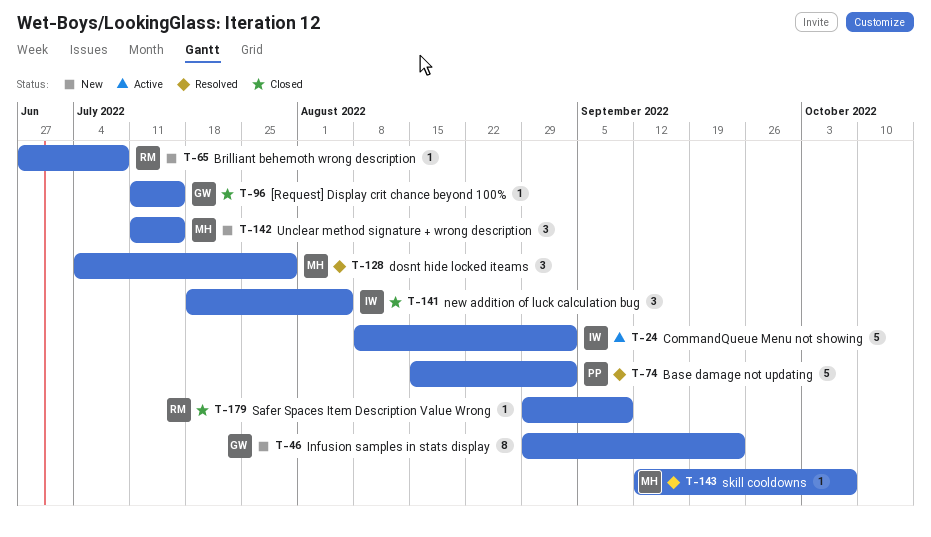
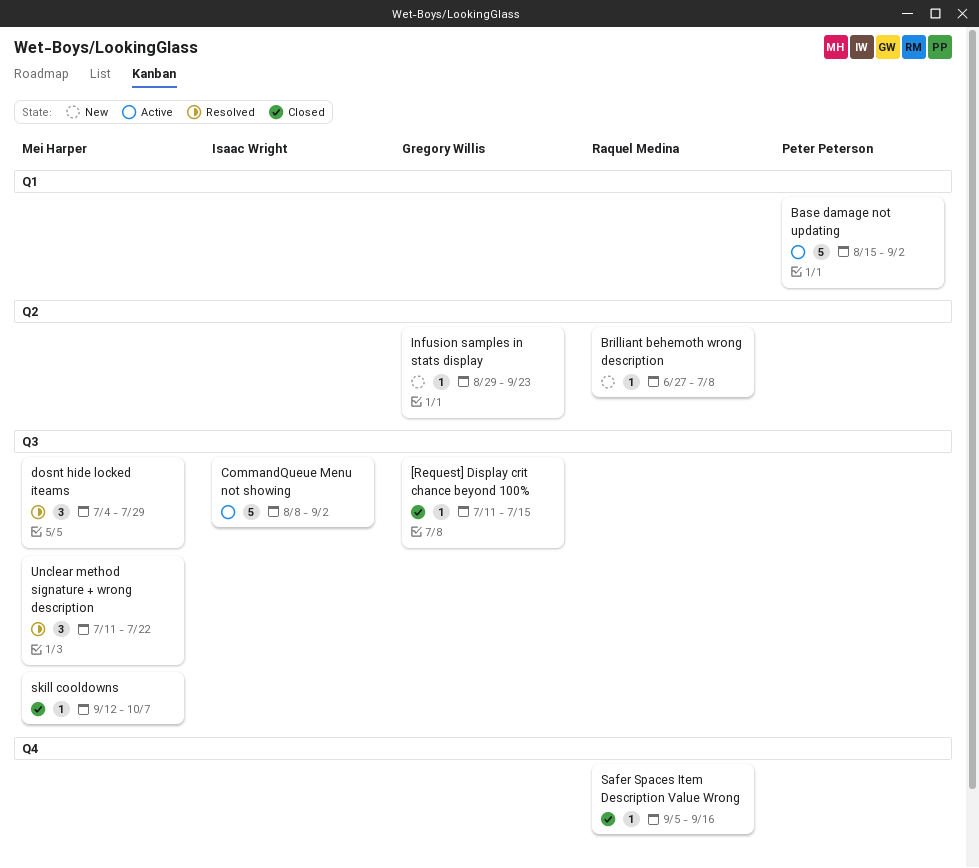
Base damage not updating, status: Resolved -> Active
Infusion samples in stats display, estimate: 8 -> 1
new addition of luck calculation bug: present -> none
Safer Spaces Item Description Value Wrong, start: Aug 29 -> Sep 5
Safer Spaces Item Description Value Wrong, due: Sep 9 -> Sep 16
skill cooldowns, status: Resolved -> Closed
Unclear method signature + wrong description, status: New -> Resolved
Unclear method signature + wrong description, due: Jul 15 -> Jul 22

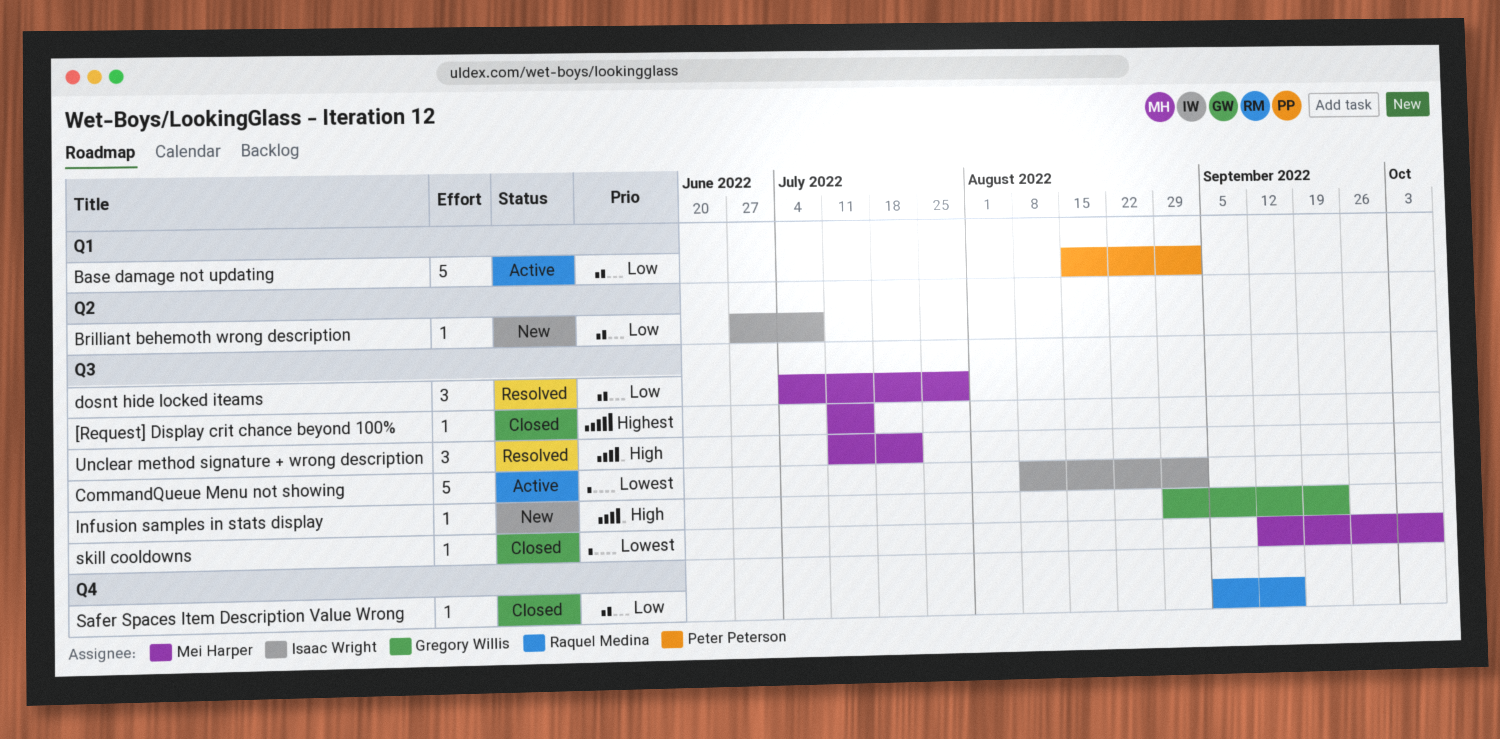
[Request] Display crit chance beyond 100%, owner: Gregory Willis -> Mei Harper
Brilliant behemoth wrong description, owner: Raquel Medina -> Isaac Wright
Infusion samples in stats display, label: Q2 -> Q3

